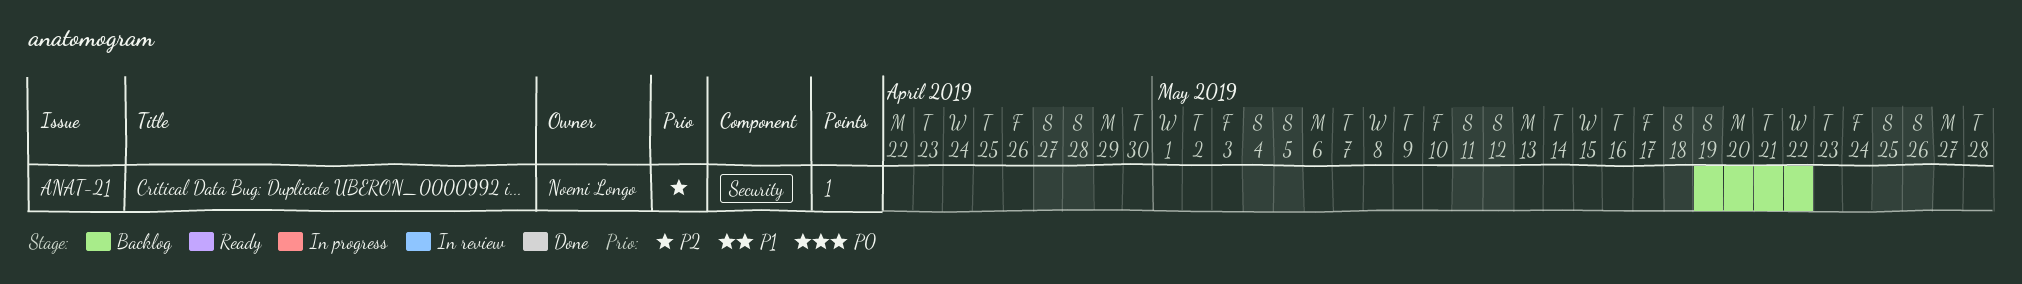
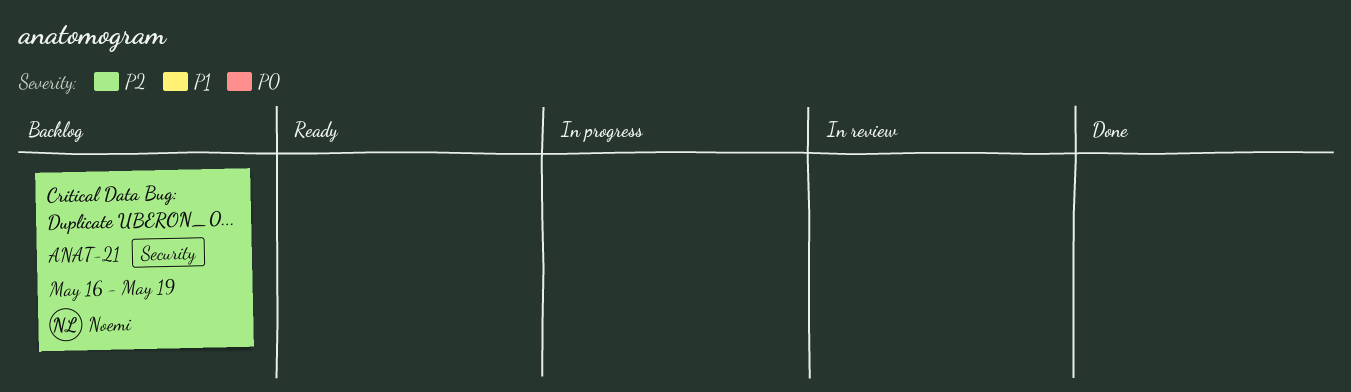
ANAT-21, start: May 19 -> May 16
ANAT-21, due: May 22 -> May 19

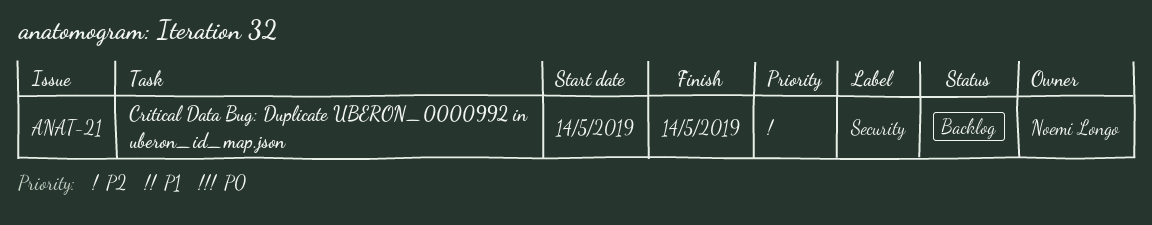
ANAT-21, start: May 16 -> May 14
ANAT-21, due: May 19 -> May 14

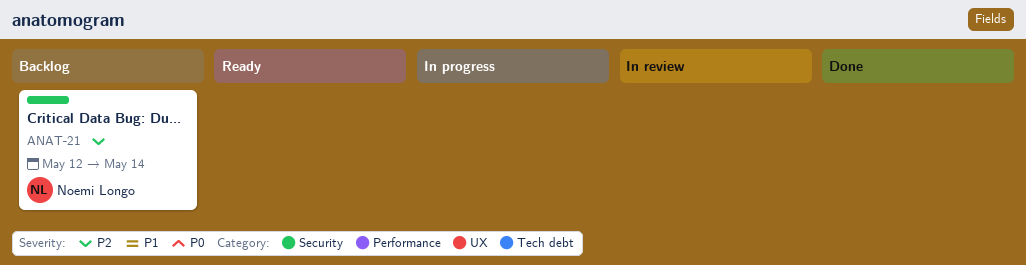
ANAT-21, start: May 14 -> May 12

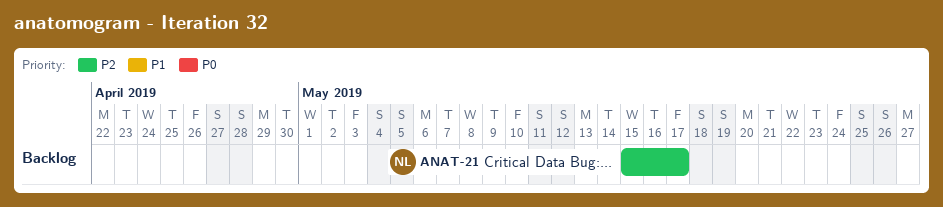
ANAT-21, start: May 12 -> May 15
ANAT-21, due: May 14 -> May 17

